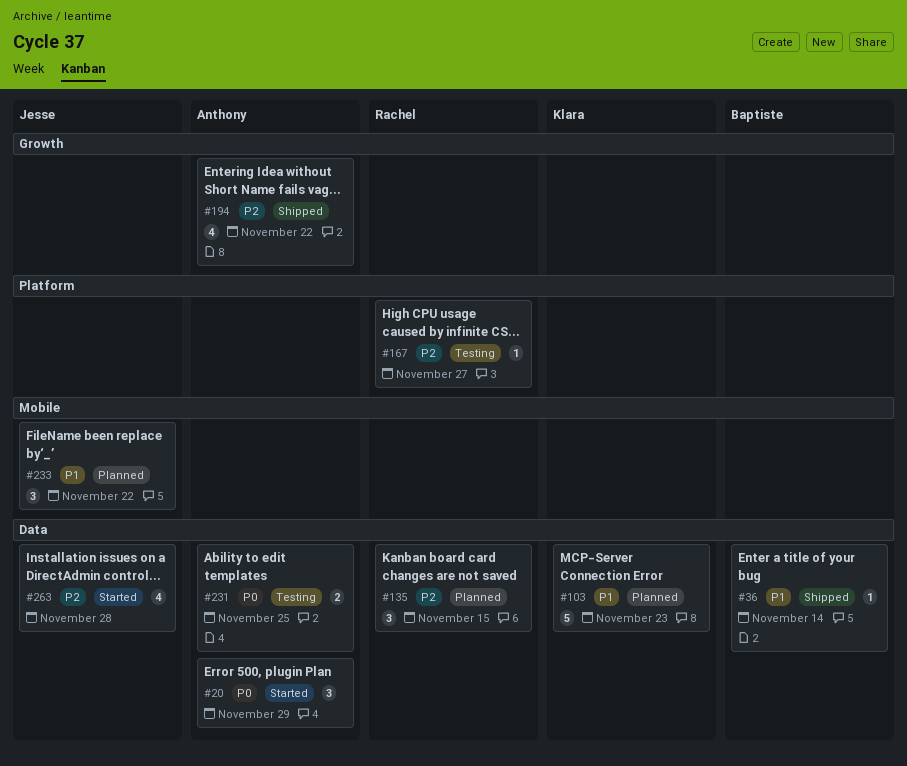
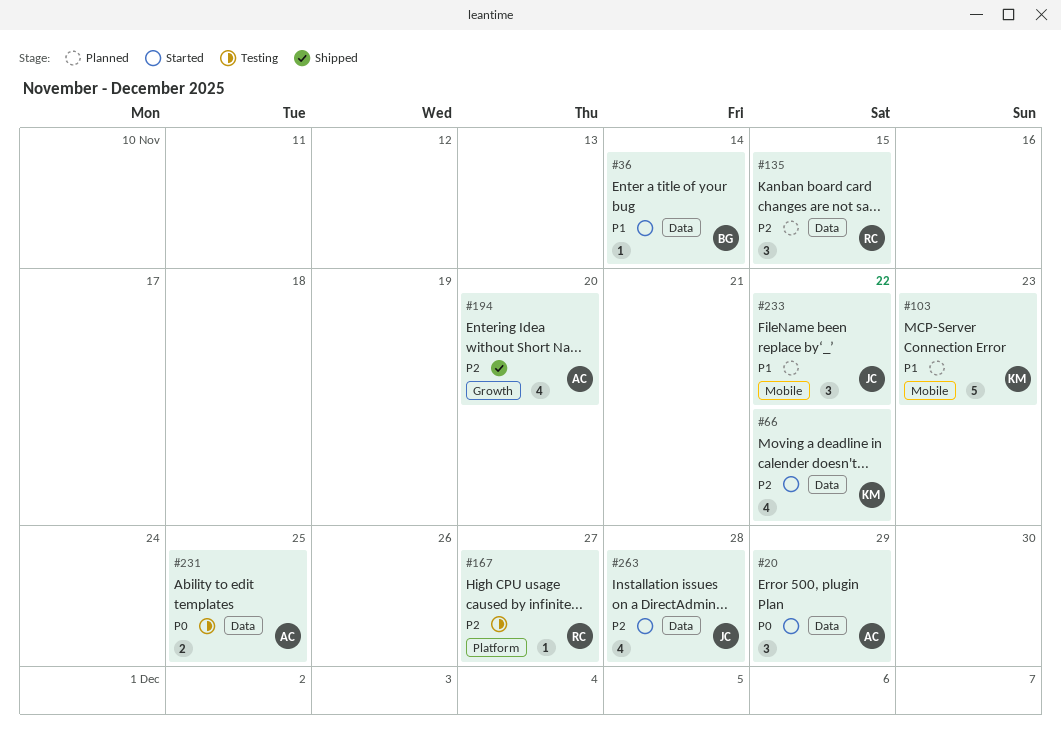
#36, status: Shipped -> Started
#66: none -> present
#103, label: Data -> Mobile
#194, due: Nov 22 -> Nov 20

